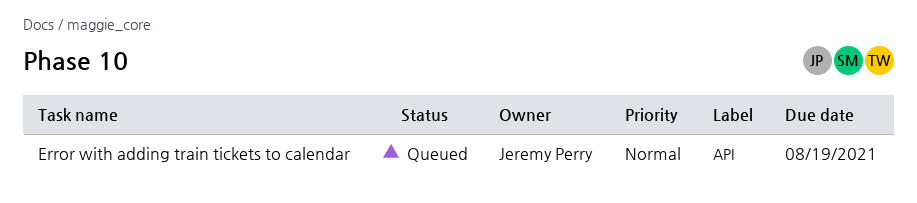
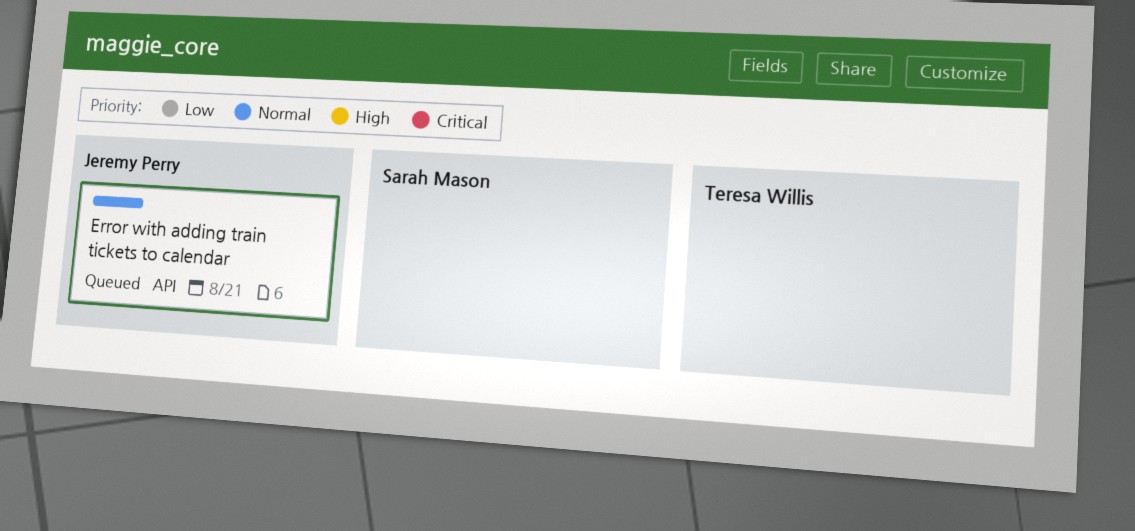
Error with adding train tickets to calendar, due: Aug 19 -> Aug 21

